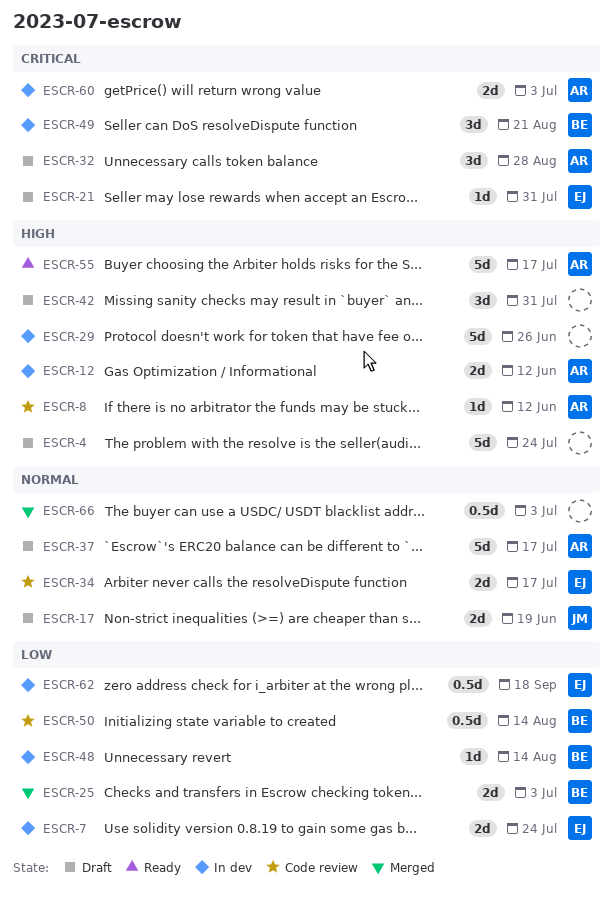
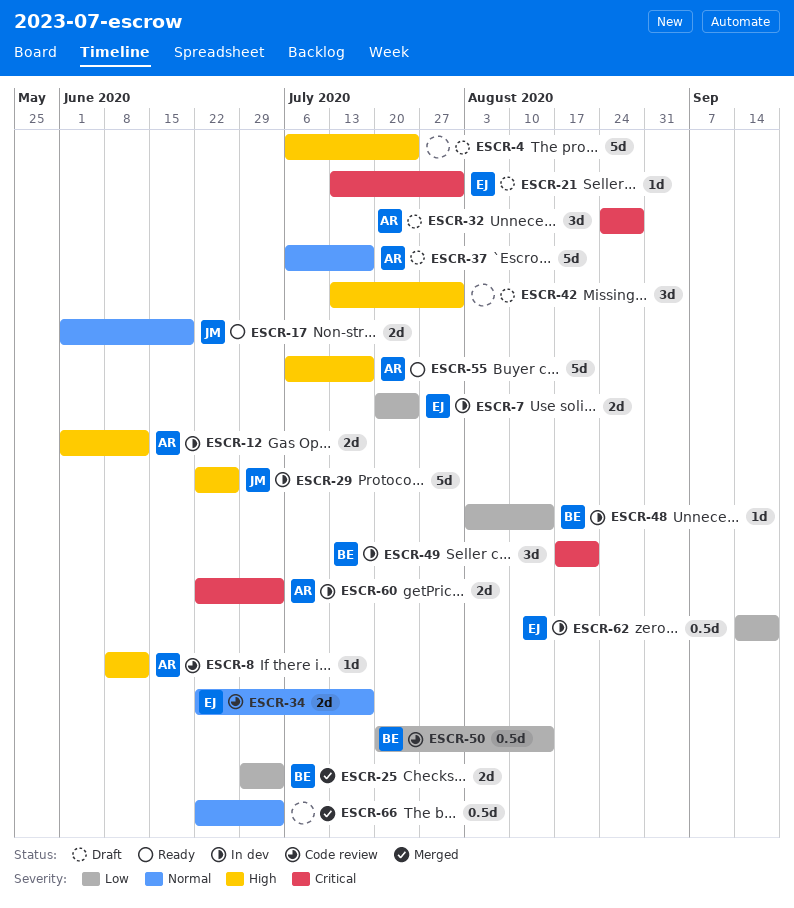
ESCR-17, status: Draft -> Ready
ESCR-29, owner: none -> JM

